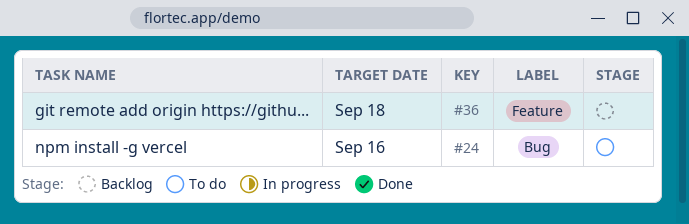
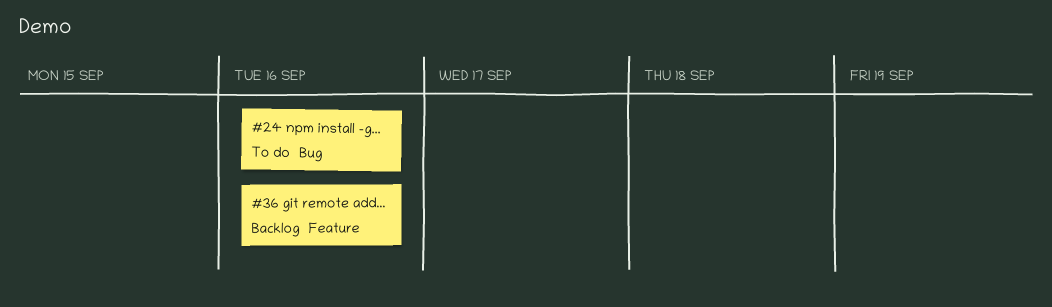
#36, due: Sep 18 -> Sep 16

